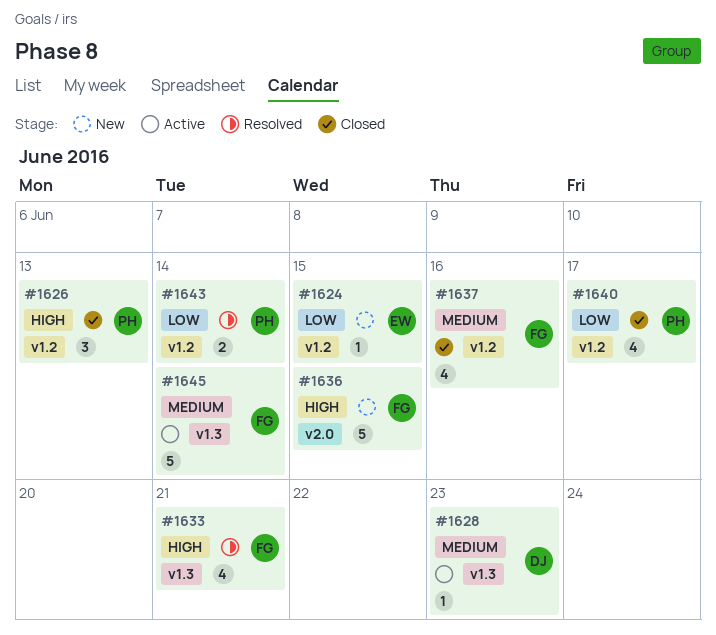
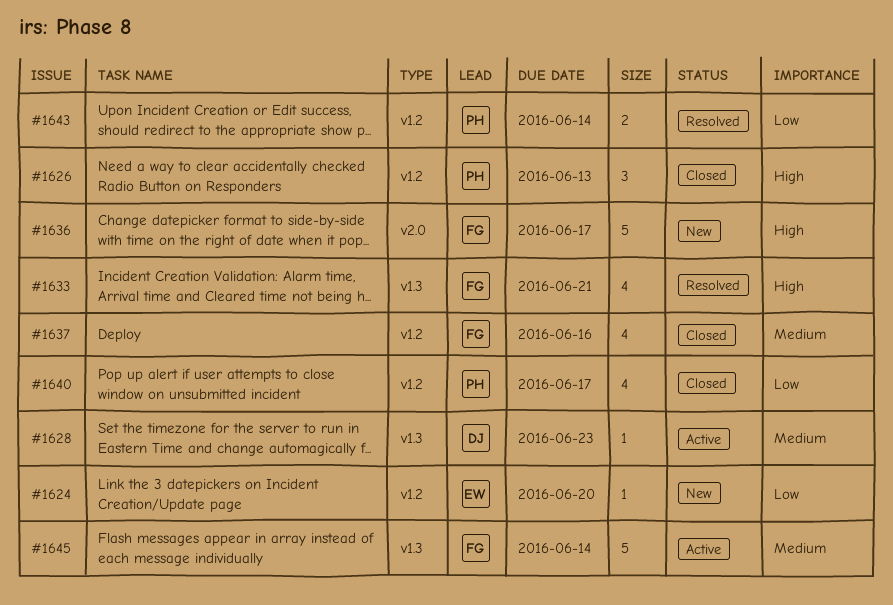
#1624, due: Jun 15 -> Jun 20
#1636, due: Jun 15 -> Jun 17

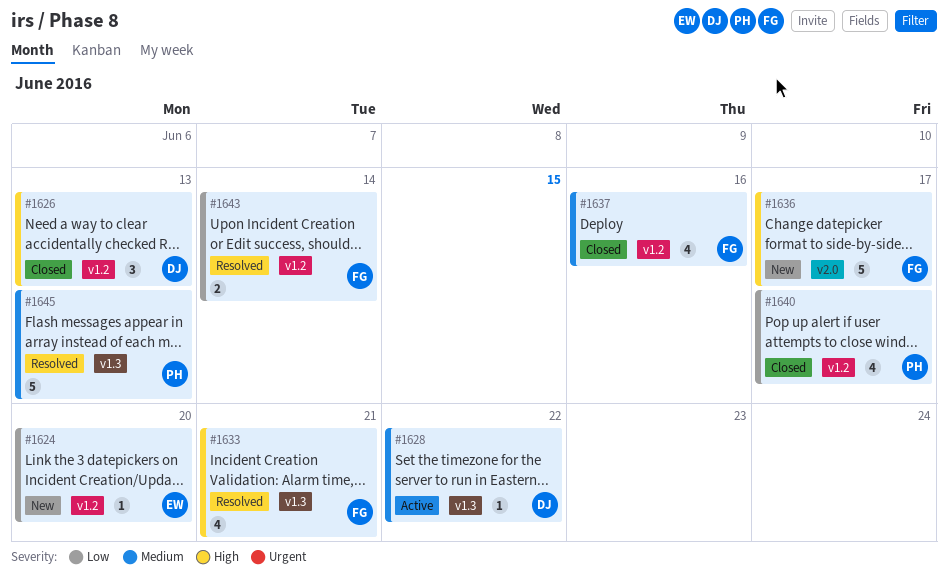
#1626, owner: PH -> DJ
#1628, due: Jun 23 -> Jun 22
#1643, owner: PH -> FG
#1645, status: Active -> Resolved
#1645, owner: FG -> PH
#1645, due: Jun 14 -> Jun 13

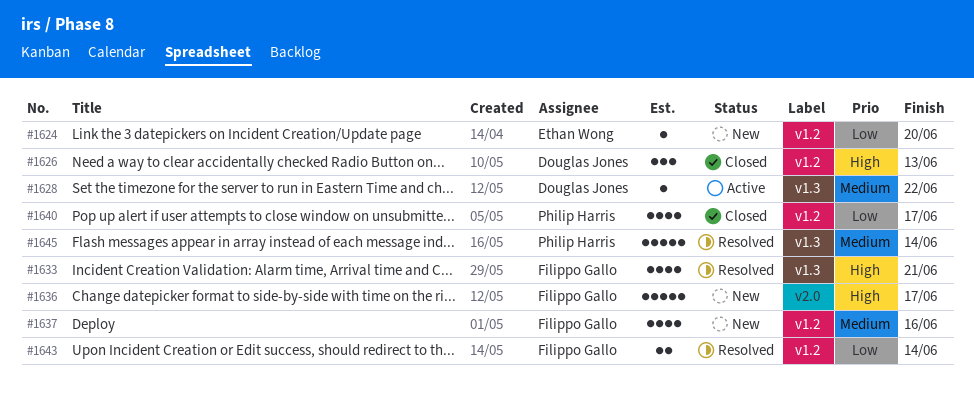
#1637, status: Closed -> New
#1645, due: Jun 13 -> Jun 14

